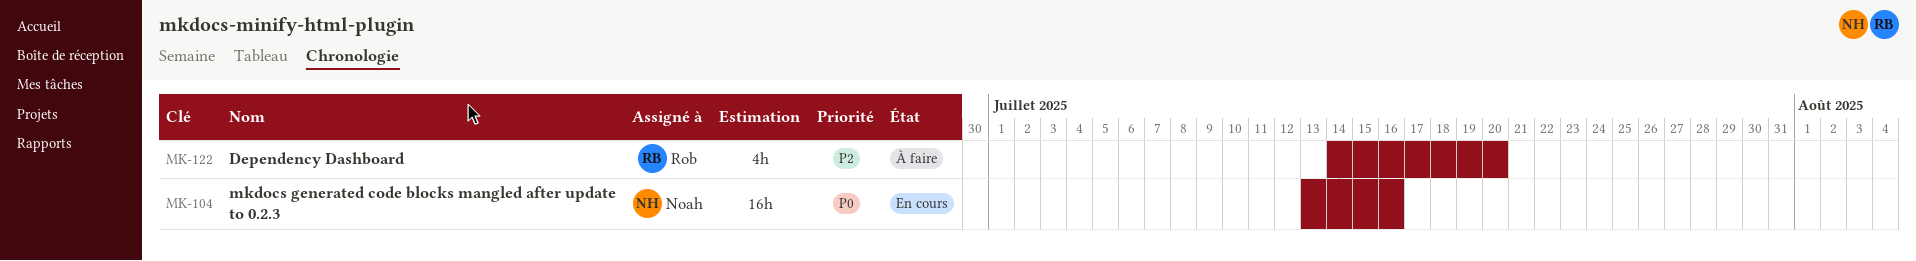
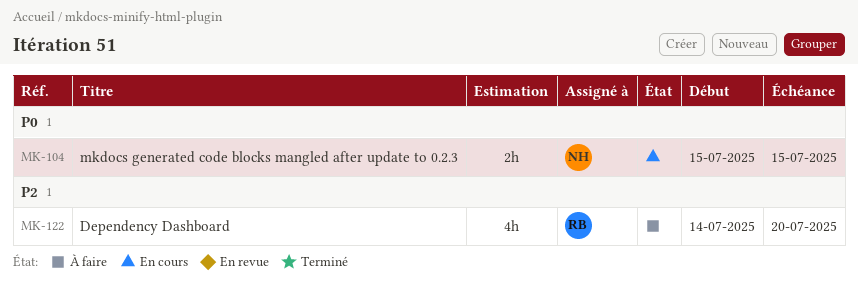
MK-104, estimate: 16h -> 2h
MK-104, start: Jul 13 -> Jul 15
MK-104, due: Jul 16 -> Jul 15

